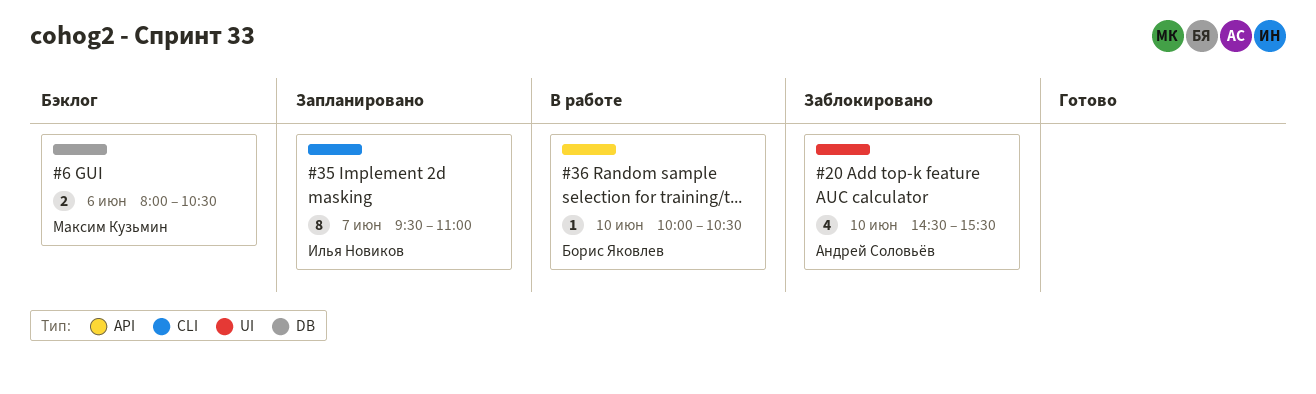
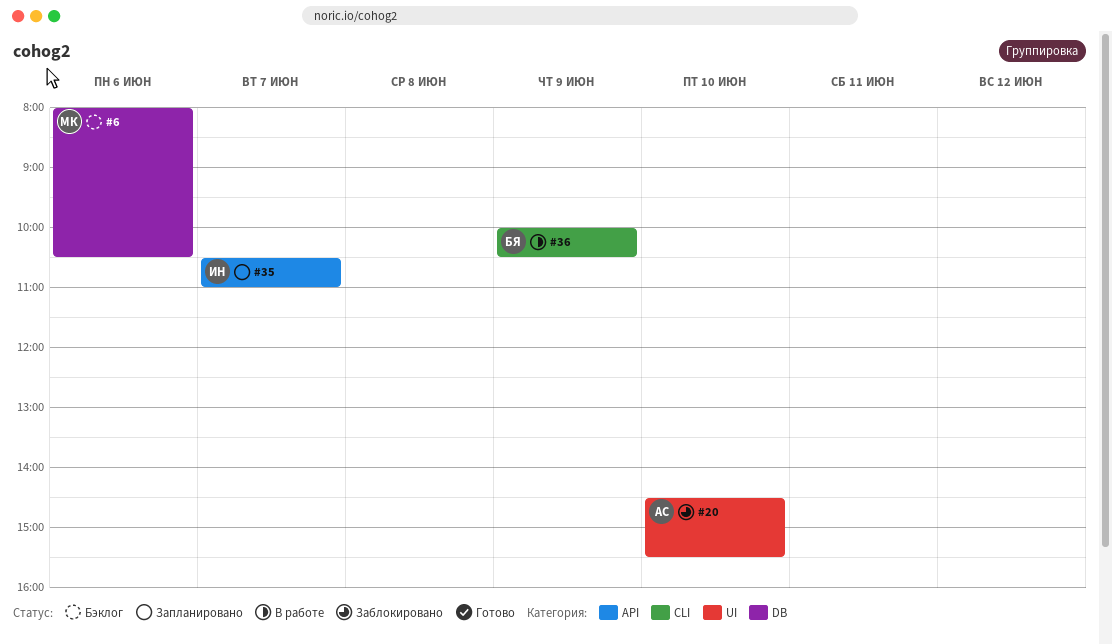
#35, label: CLI -> API
#35, begins: 09:30 -> 10:30
#36, label: API -> CLI
#36, day: Jun 10 -> Jun 9

